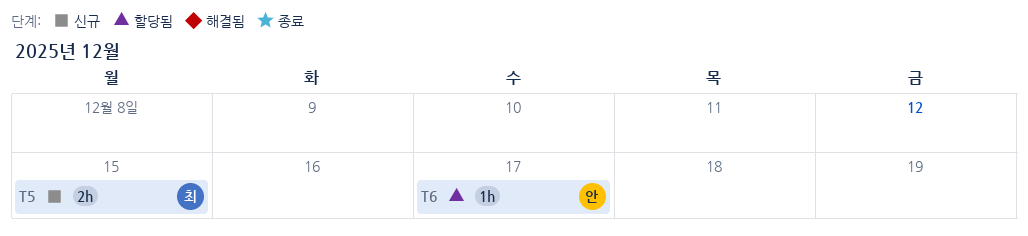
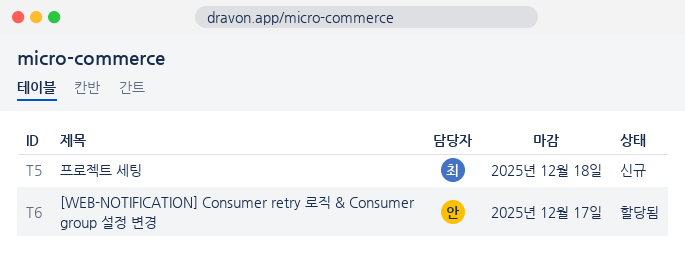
T5, due: Dec 15 -> Dec 18

